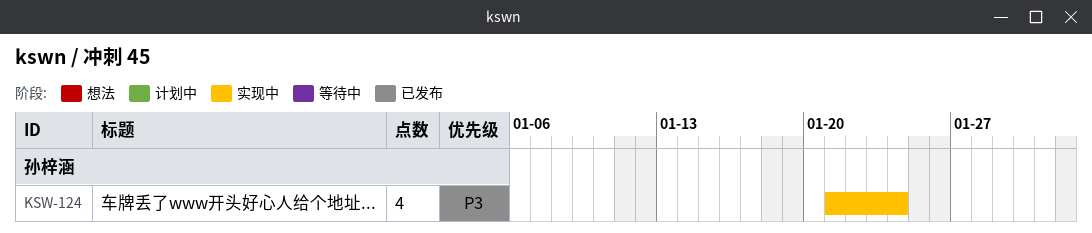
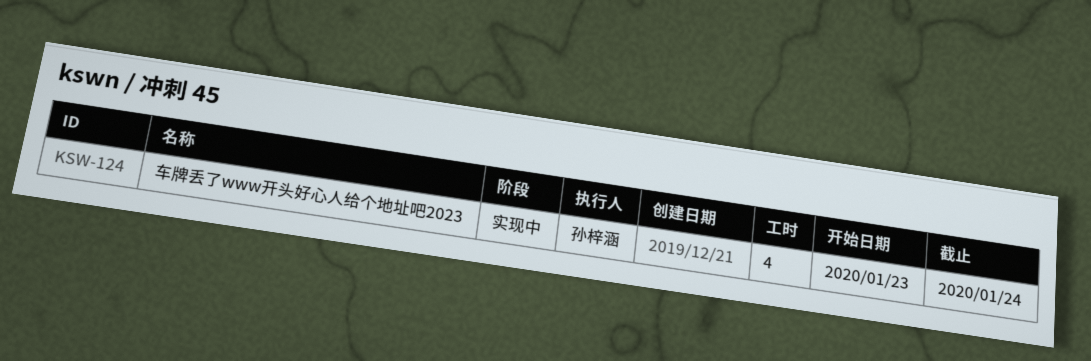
KSW-124, start: Jan 21 -> Jan 23

